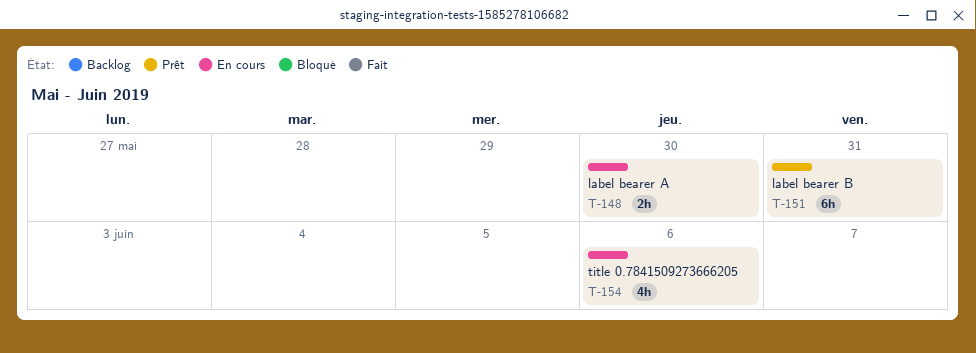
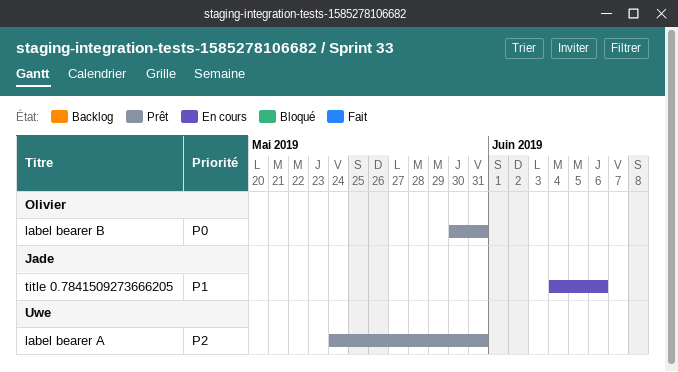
label bearer A, status: En cours -> Prêt
label bearer A, due: May 30 -> May 31

